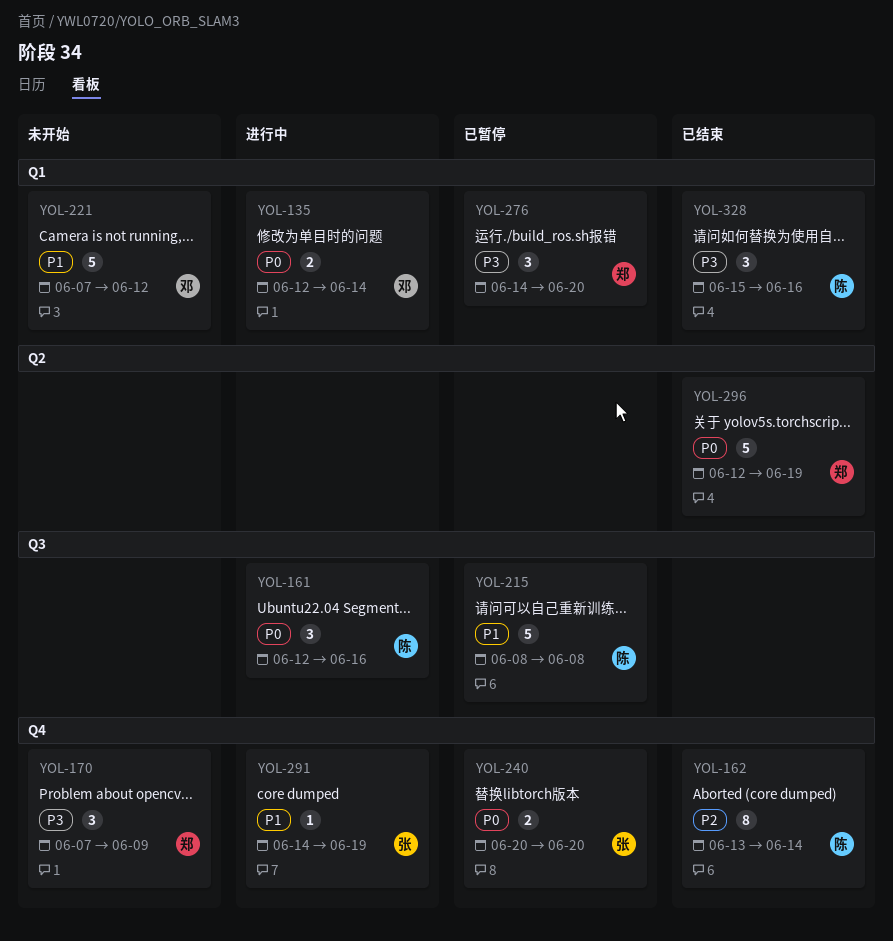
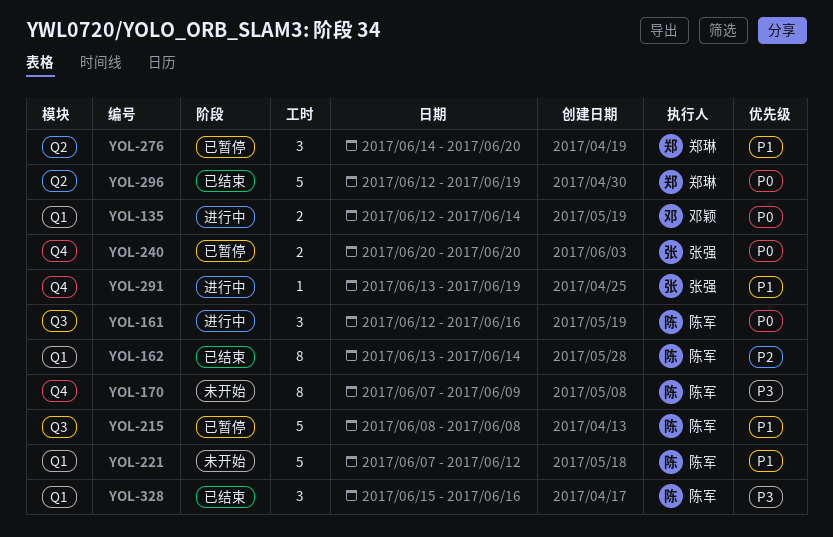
YOL-162, label: Q4 -> Q1
YOL-170, owner: 郑琳 -> 陈军
YOL-170, estimate: 3 -> 8
YOL-221, owner: 邓颖 -> 陈军
YOL-276, priority: P3 -> P1
YOL-276, label: Q1 -> Q2
YOL-291, start: Jun 14 -> Jun 13

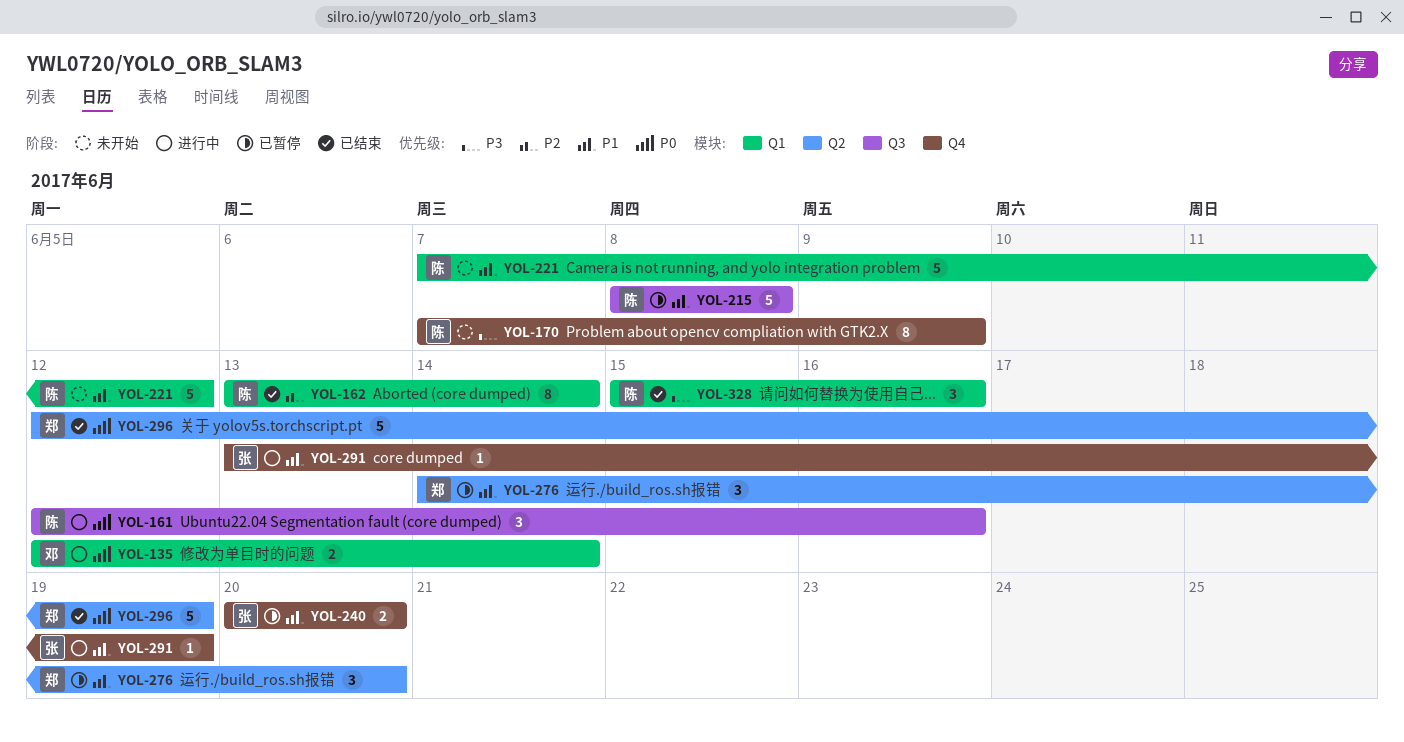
YOL-240, priority: P0 -> P1

